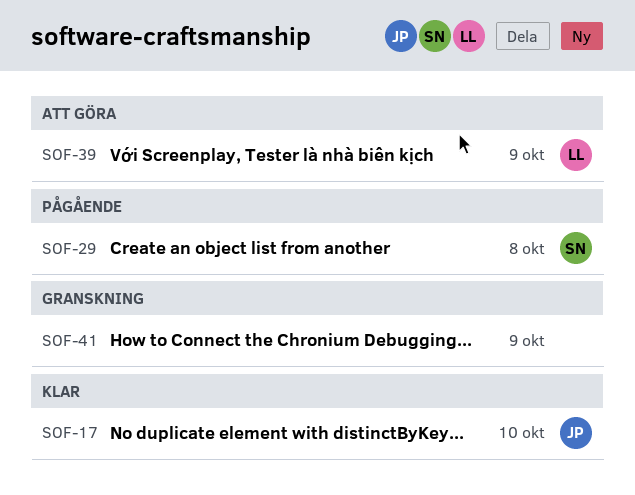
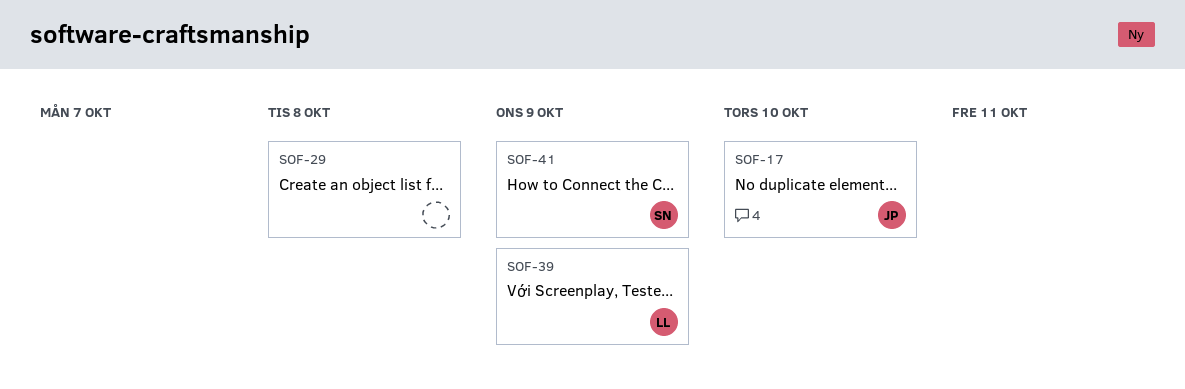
SOF-29, owner: SN -> none
SOF-41, owner: none -> SN

